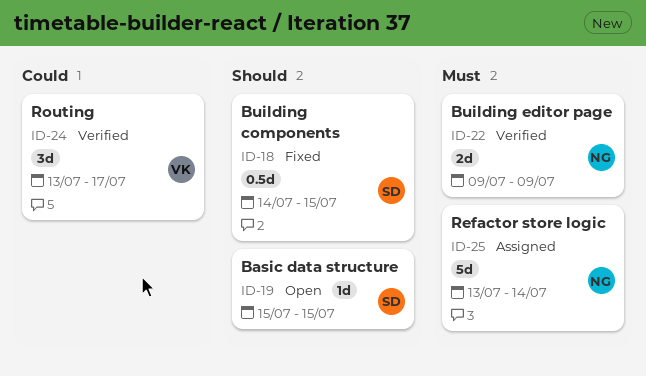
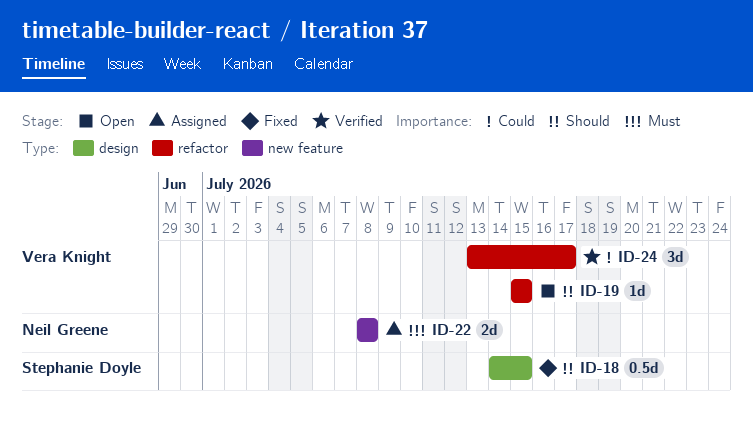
ID-19, owner: Stephanie Doyle -> Vera Knight
ID-22, status: Verified -> Assigned
ID-22, start: Jul 9 -> Jul 8
ID-22, due: Jul 9 -> Jul 8
ID-25: present -> none

